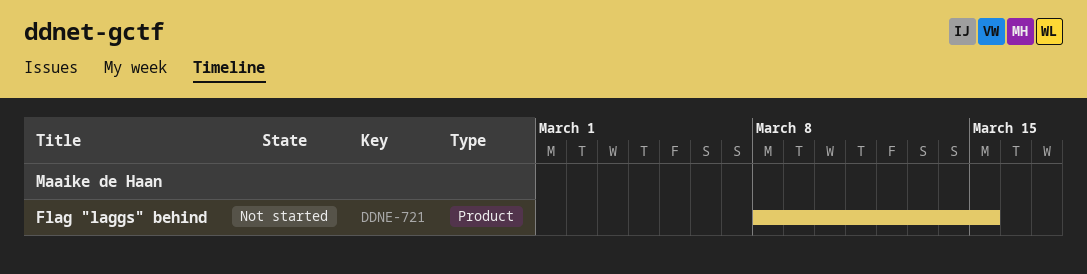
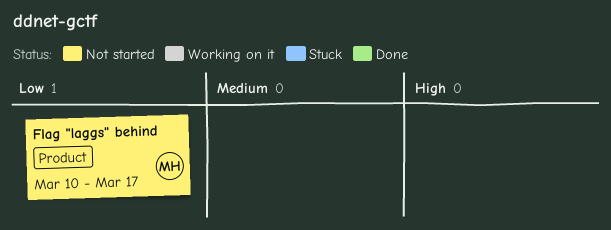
Flag "laggs" behind, start: Mar 8 -> Mar 10
Flag "laggs" behind, due: Mar 15 -> Mar 17

